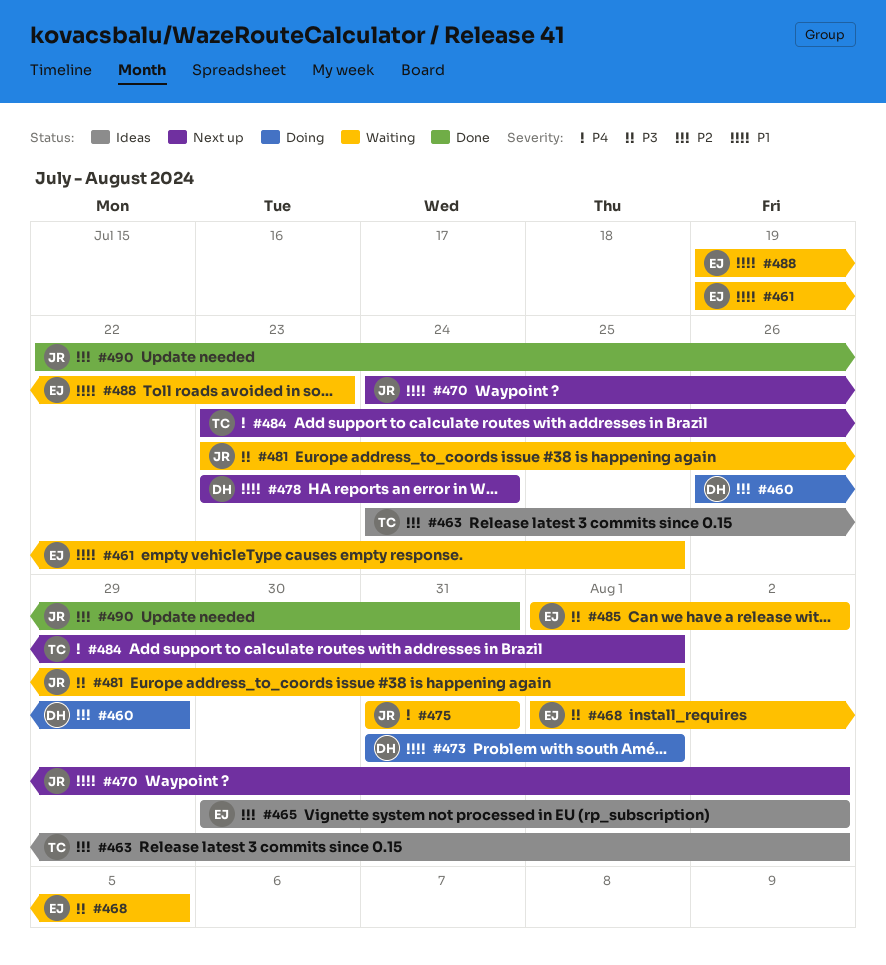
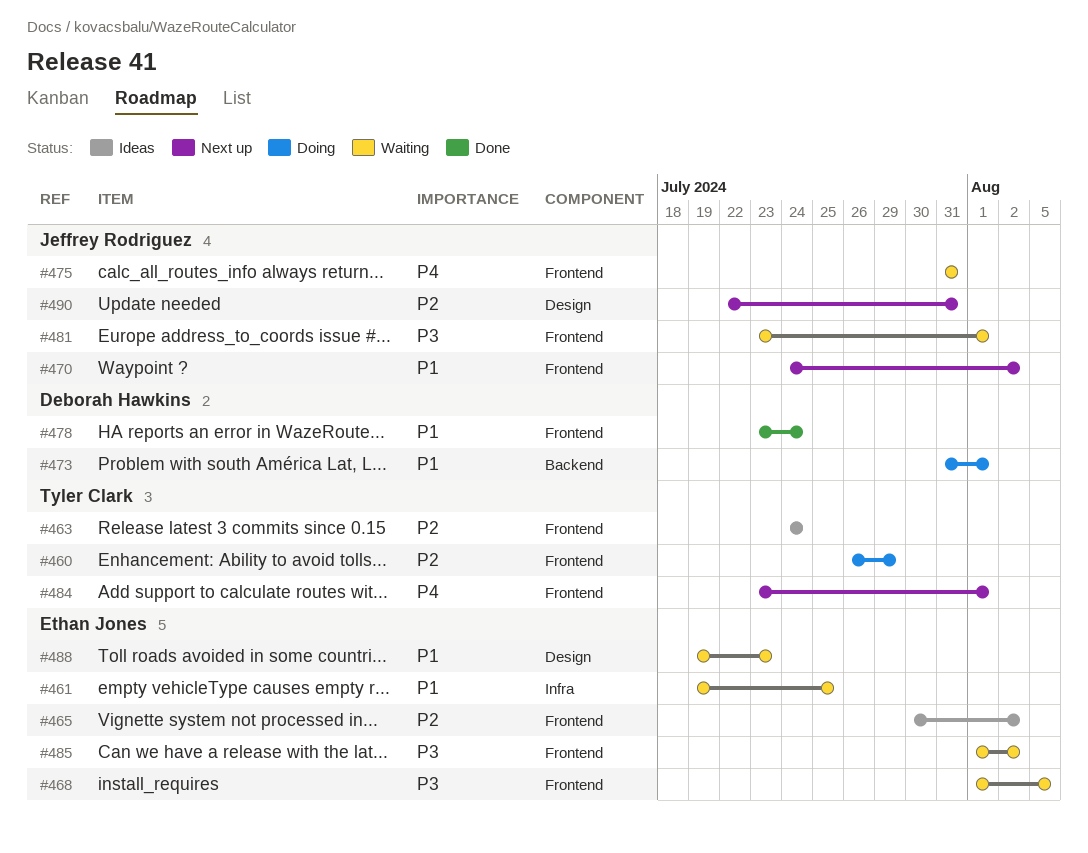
#460, owner: Deborah Hawkins -> Tyler Clark
#463, due: Aug 2 -> Jul 24
#478, status: Next up -> Done
#490, status: Done -> Next up

